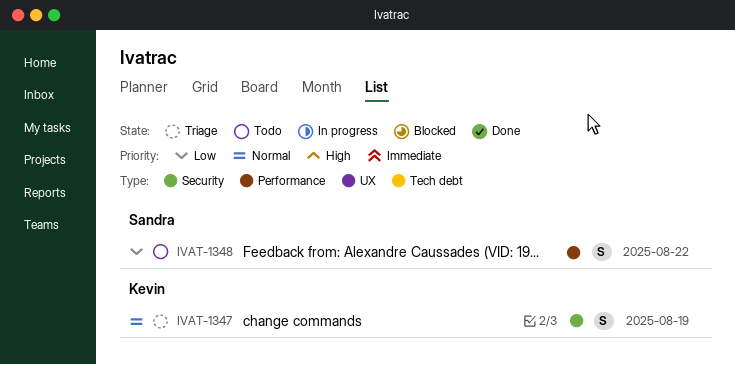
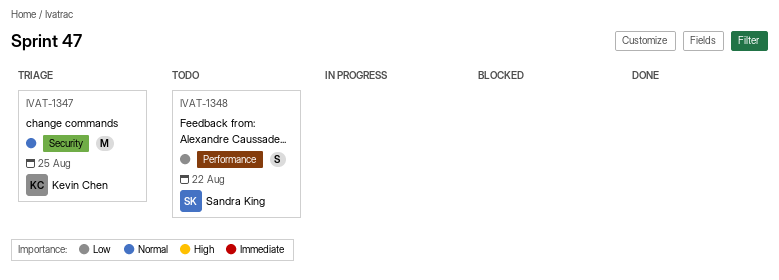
IVAT-1347, estimate: S -> M
IVAT-1347, due: Aug 19 -> Aug 25

